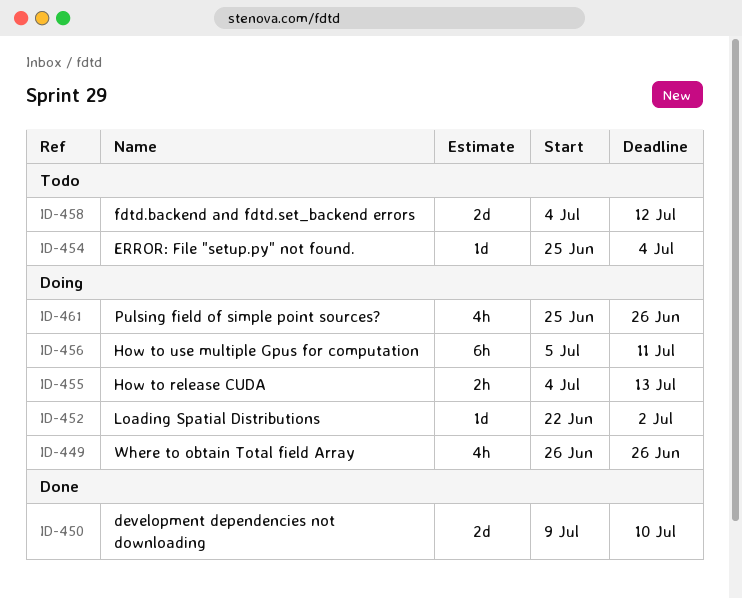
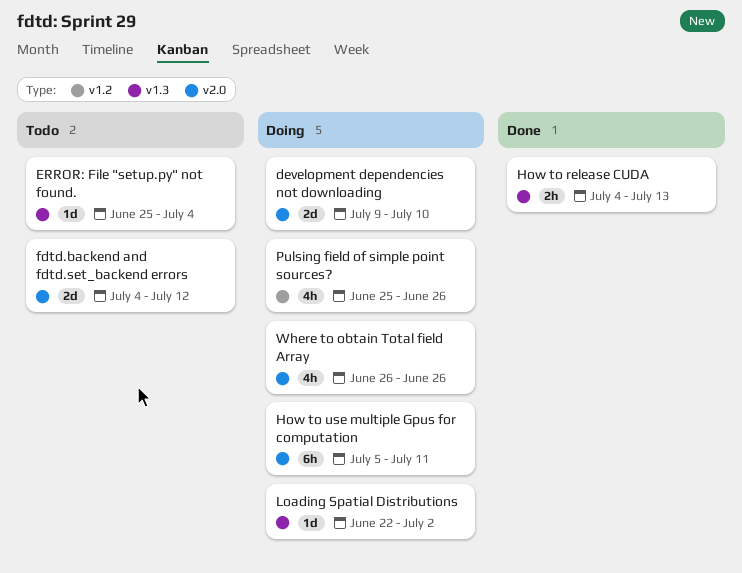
development dependencies not downloading, status: Done -> Doing
How to release CUDA, status: Doing -> Done

